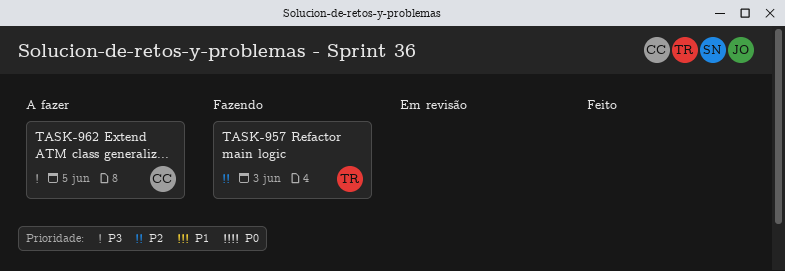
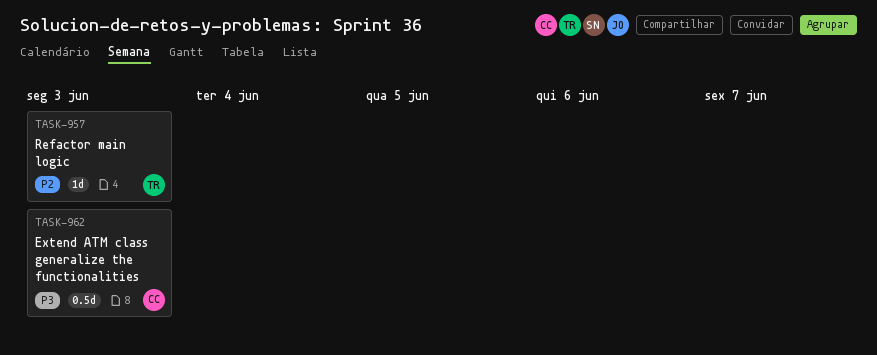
TASK-962, due: Jun 5 -> Jun 3

